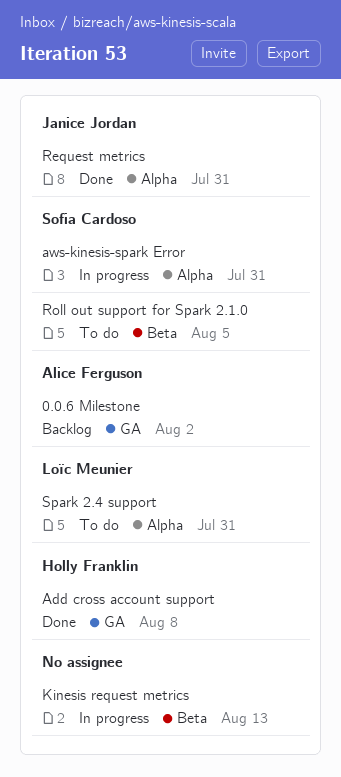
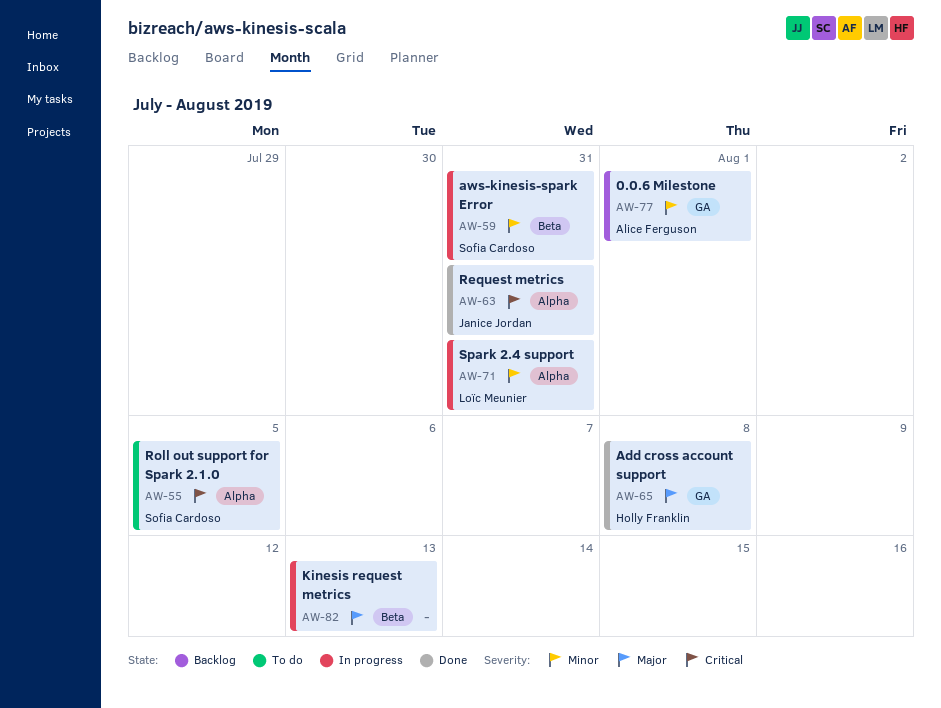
0.0.6 Milestone, due: Aug 2 -> Aug 1
aws-kinesis-spark Error, label: Alpha -> Beta
Roll out support for Spark 2.1.0, label: Beta -> Alpha
Spark 2.4 support, status: To do -> In progress

